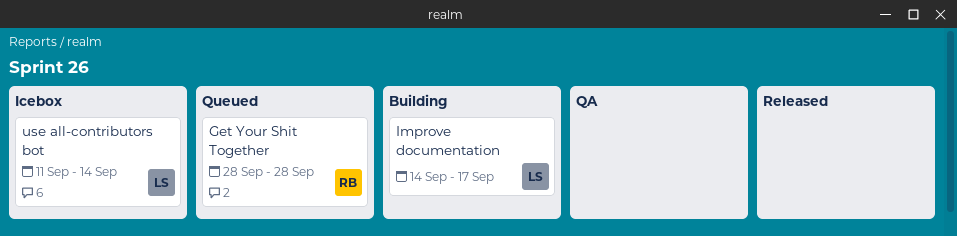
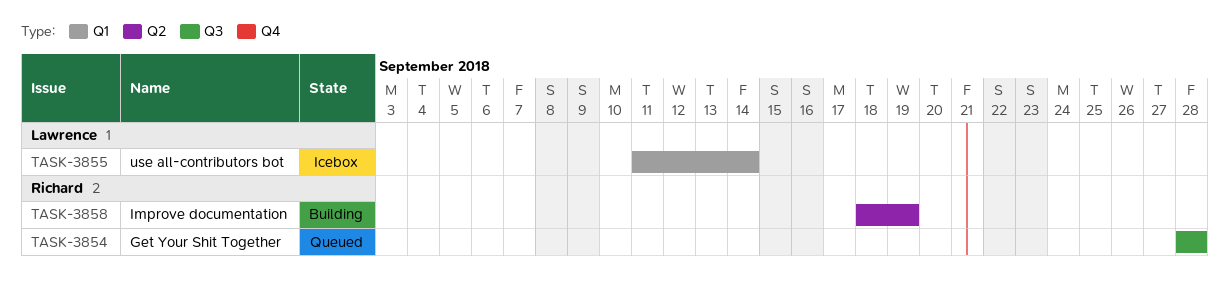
Improve documentation, owner: Lawrence -> Richard
Improve documentation, start: Sep 14 -> Sep 18
Improve documentation, due: Sep 17 -> Sep 19

